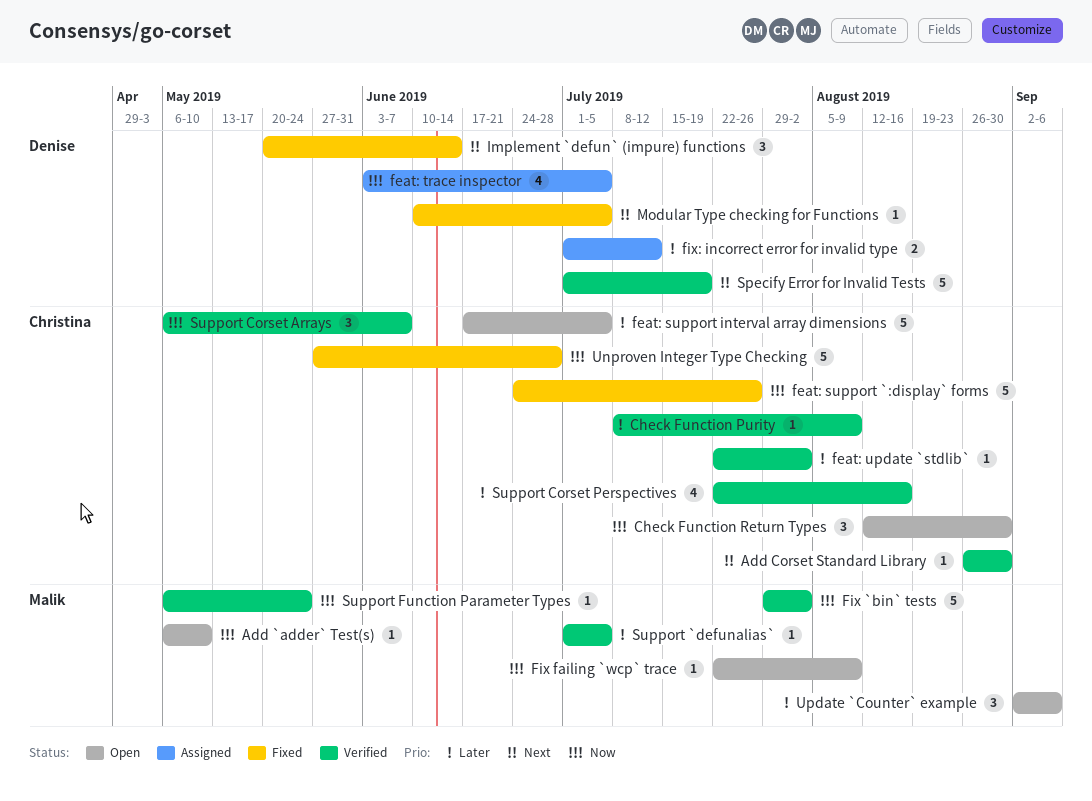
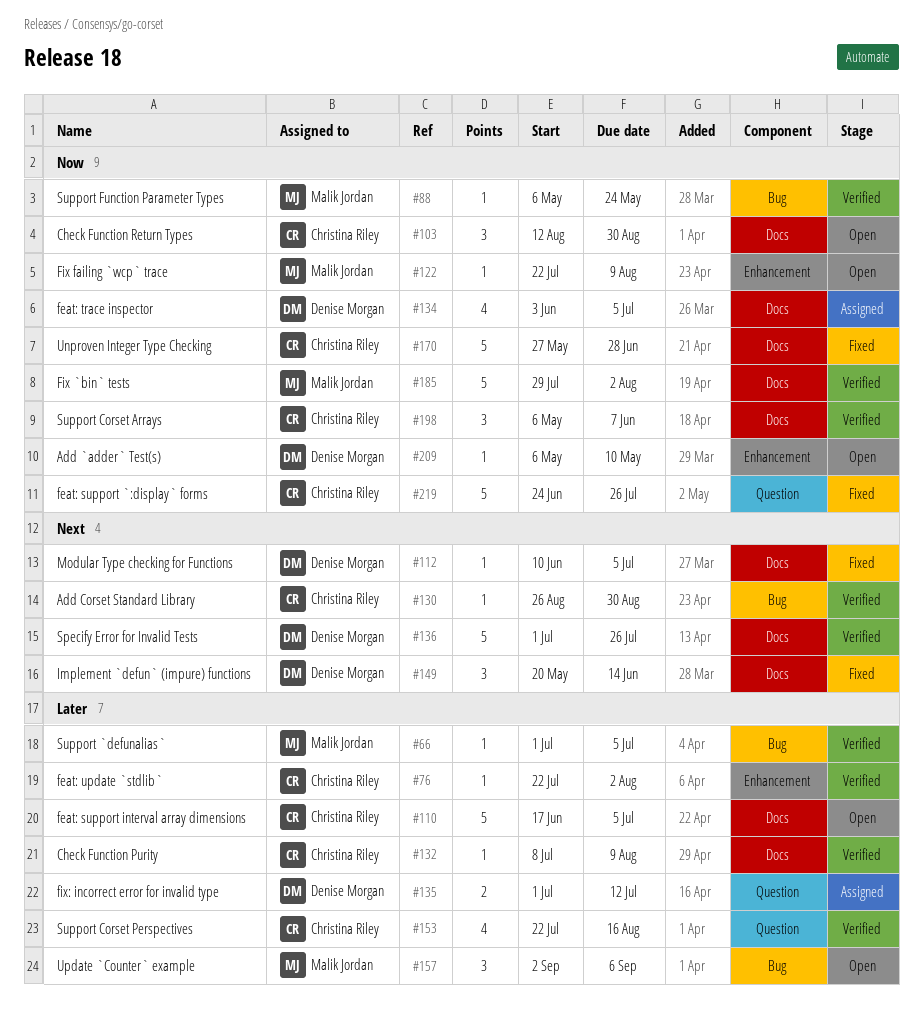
Add `adder` Test(s), owner: Malik Jordan -> Denise Morgan
Specify Error for Invalid Tests, due: Jul 19 -> Jul 26

